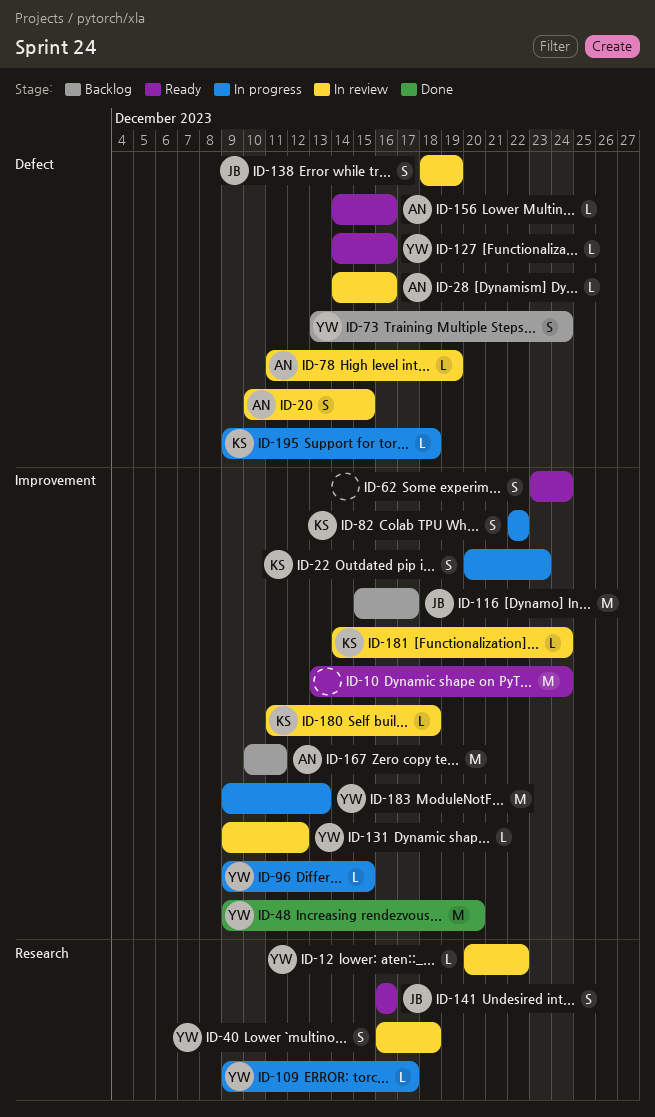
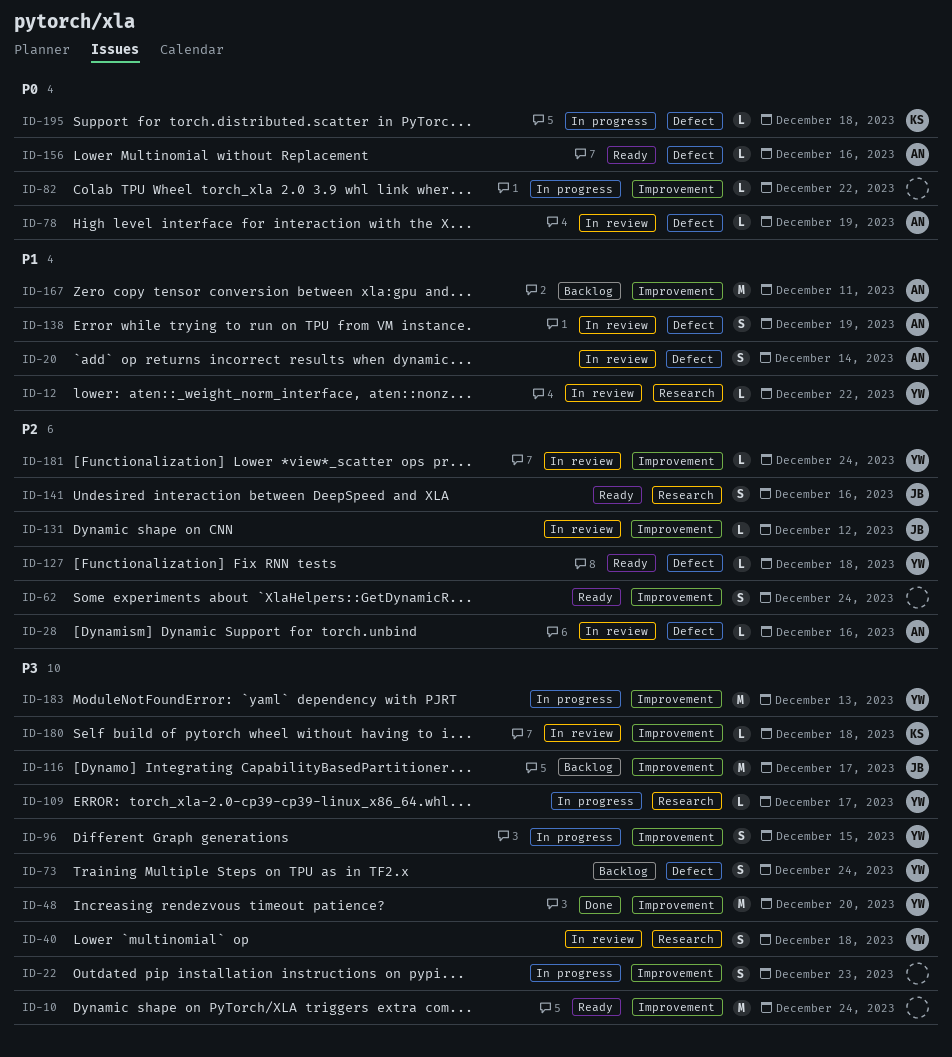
ID-20, due: Dec 15 -> Dec 14
ID-22, owner: KS -> none
ID-82, owner: KS -> none
ID-82, estimate: S -> L
ID-96, estimate: L -> S
ID-127, due: Dec 16 -> Dec 18
ID-131, owner: YW -> JB
ID-138, owner: JB -> AN
ID-181, owner: KS -> YW

